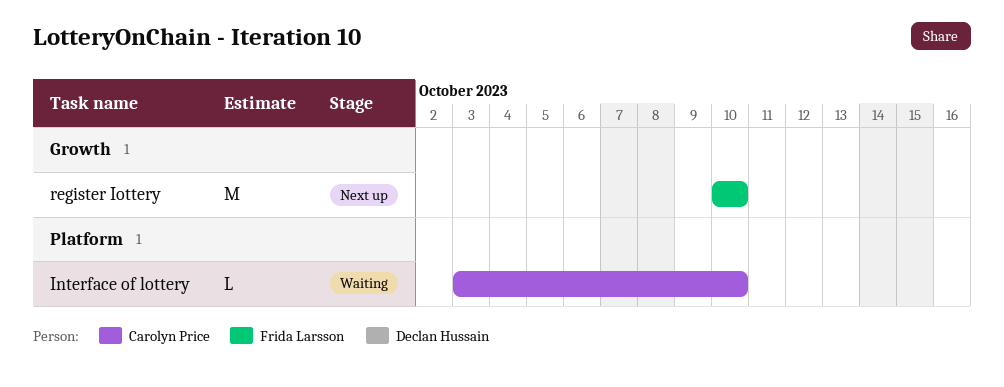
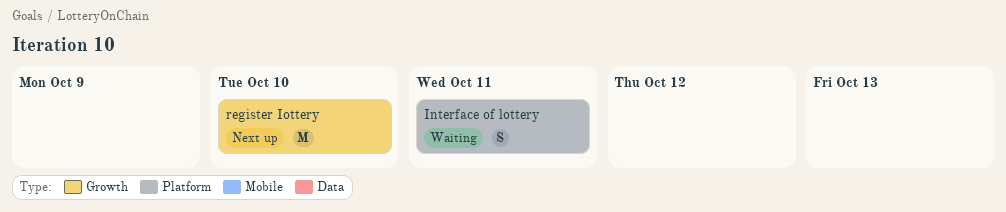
Interface of lottery, estimate: L -> S
Interface of lottery, due: Oct 10 -> Oct 11

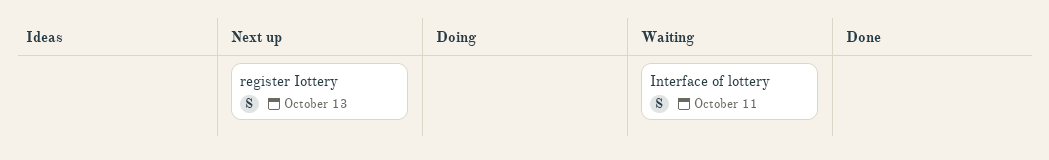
register Iottery, estimate: M -> S
register Iottery, due: Oct 10 -> Oct 13

